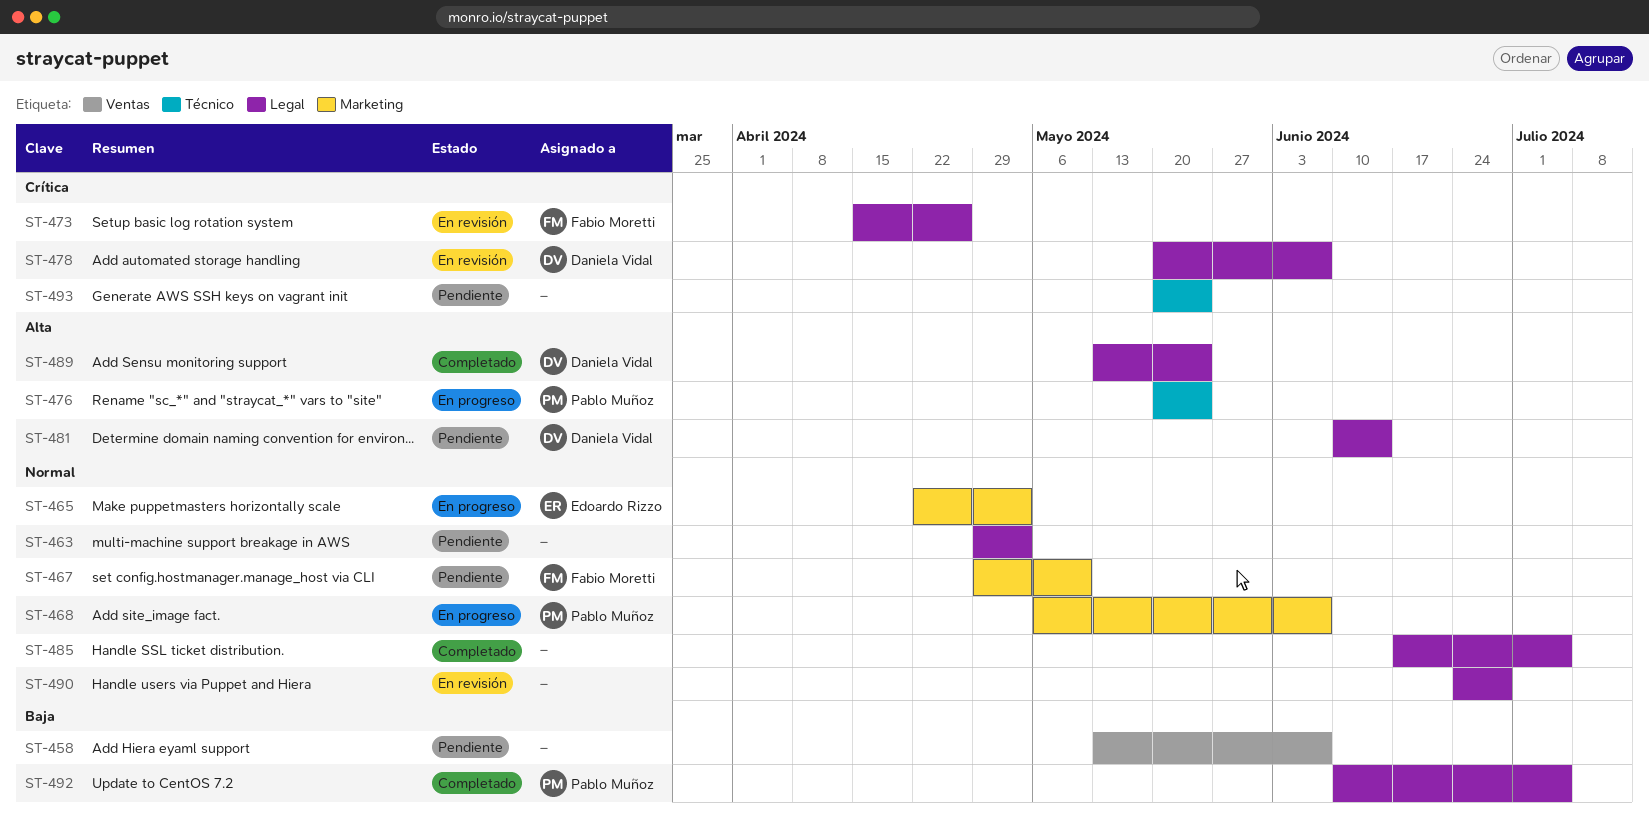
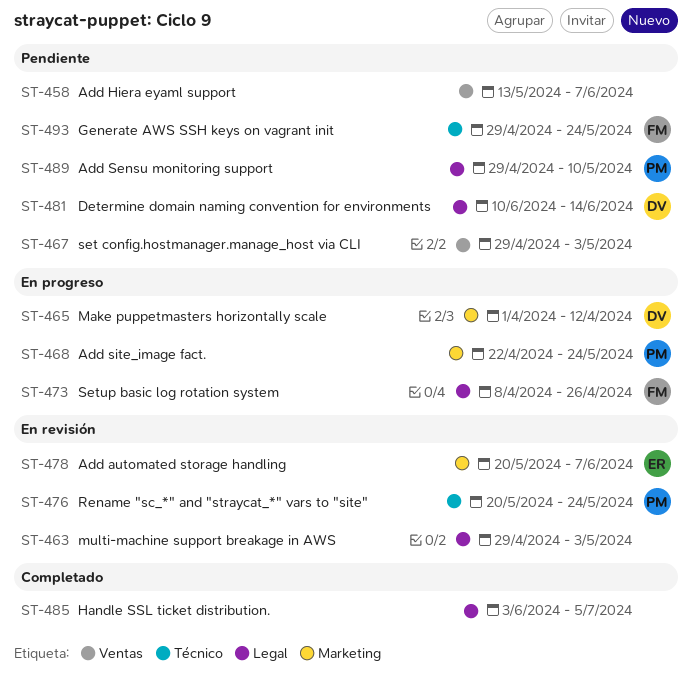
ST-463, status: Pendiente -> En revisión
ST-465, owner: Edoardo Rizzo -> Daniela Vidal
ST-465, start: Apr 22 -> Apr 1
ST-465, due: May 3 -> Apr 12
ST-467, owner: Fabio Moretti -> none
ST-467, label: Marketing -> Ventas
ST-467, due: May 10 -> May 3
ST-468, start: May 6 -> Apr 22
ST-468, due: Jun 7 -> May 24
ST-473, status: En revisión -> En progreso
ST-473, start: Apr 15 -> Apr 8
ST-476, status: En progreso -> En revisión
ST-478, owner: Daniela Vidal -> Edoardo Rizzo
ST-478, label: Legal -> Marketing
ST-485, start: Jun 17 -> Jun 3
ST-489, status: Completado -> Pendiente
ST-489, owner: Daniela Vidal -> Pablo Muñoz
ST-489, start: May 13 -> Apr 29
ST-489, due: May 24 -> May 10
ST-490: present -> none
ST-492: present -> none
ST-493, owner: none -> Fabio Moretti
ST-493, start: May 20 -> Apr 29

